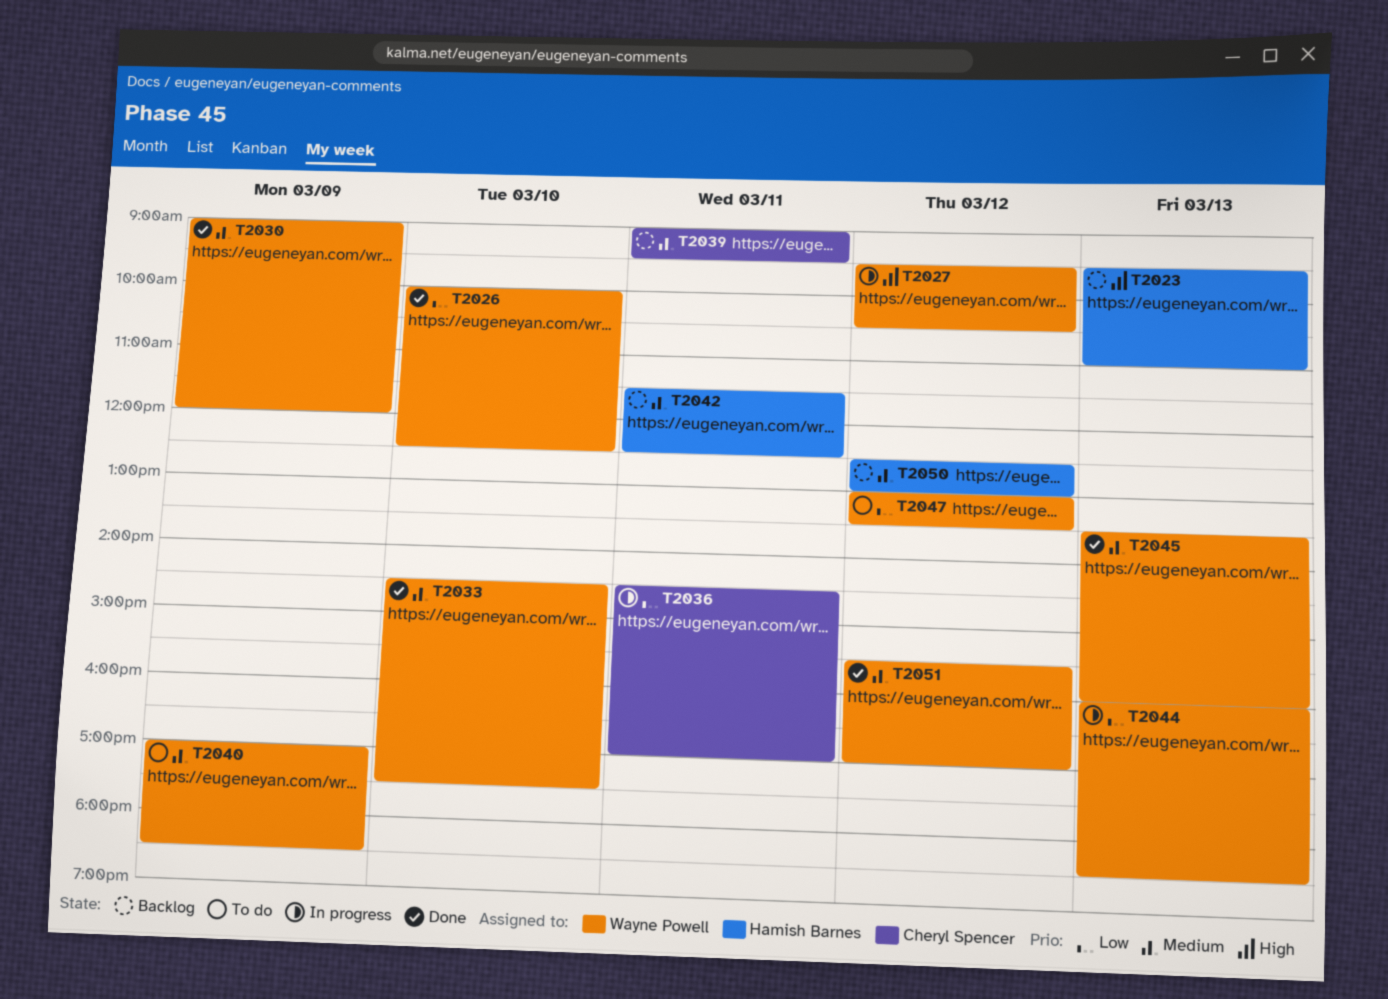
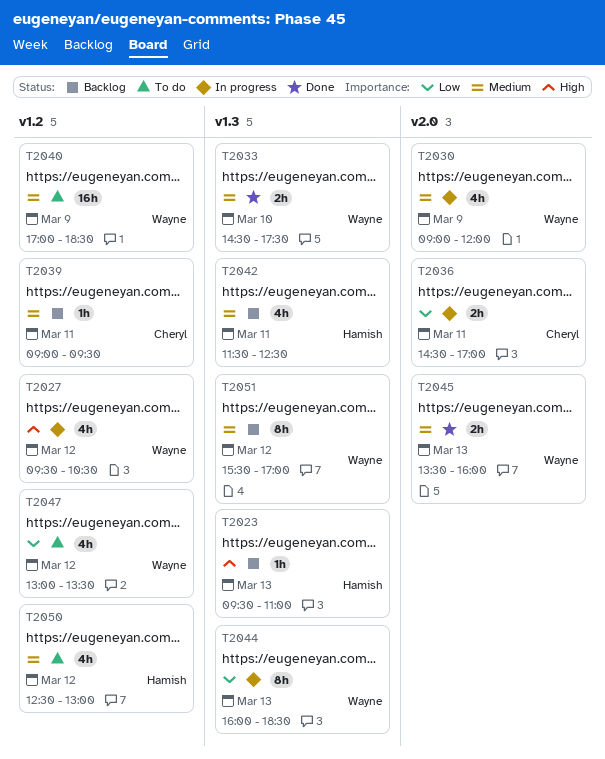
T2026: present -> none
T2030, status: Done -> In progress
T2050, status: Backlog -> To do
T2051, status: Done -> Backlog

